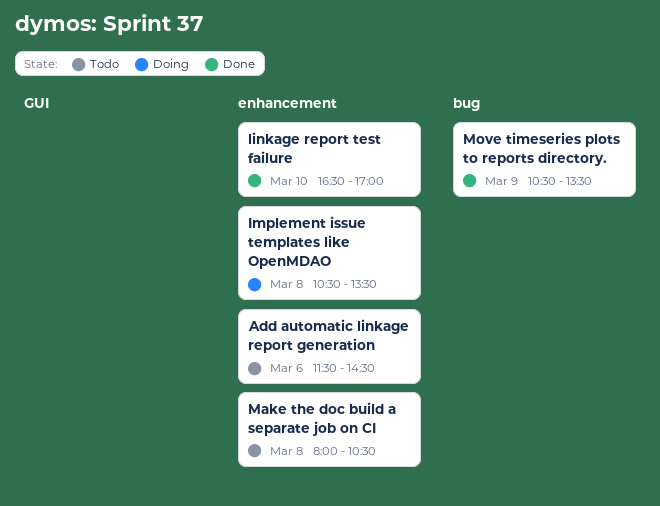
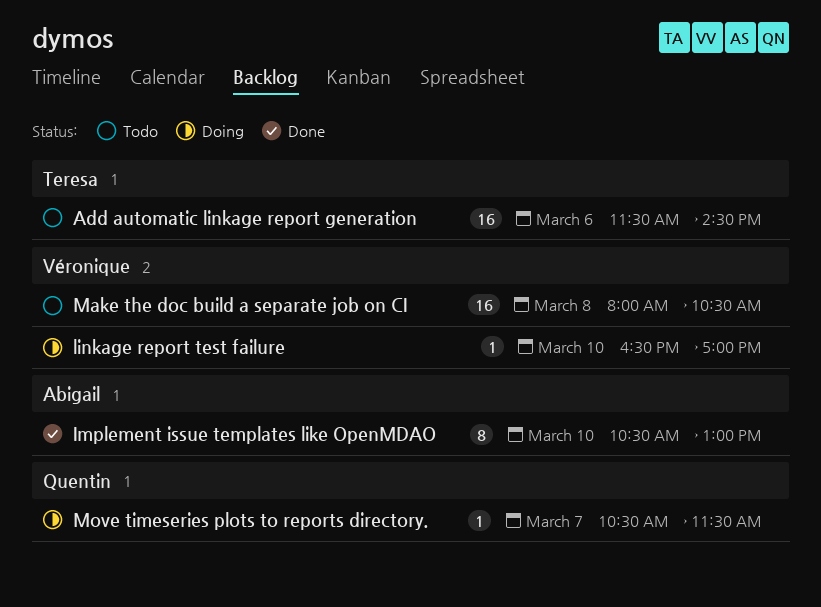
Implement issue templates like OpenMDAO, status: Doing -> Done
Implement issue templates like OpenMDAO, day: Mar 8 -> Mar 10
Implement issue templates like OpenMDAO, ends: 13:30 -> 13:00
linkage report test failure, status: Done -> Doing
Move timeseries plots to reports directory., status: Done -> Doing
Move timeseries plots to reports directory., day: Mar 9 -> Mar 7
Move timeseries plots to reports directory., ends: 13:30 -> 11:30

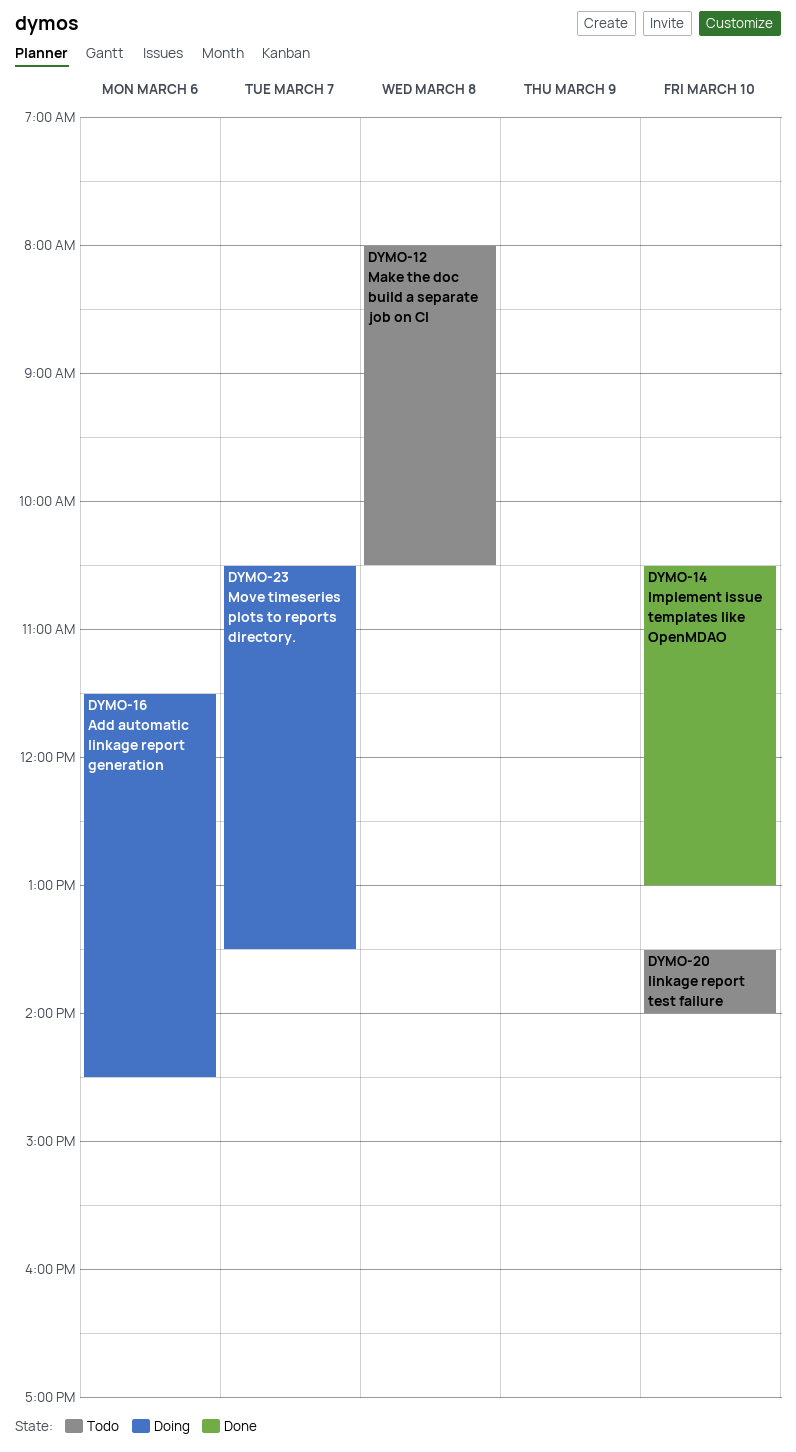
Add automatic linkage report generation, status: Todo -> Doing
linkage report test failure, status: Doing -> Todo
linkage report test failure, begins: 16:30 -> 13:30
linkage report test failure, ends: 17:00 -> 14:00
Move timeseries plots to reports directory., ends: 11:30 -> 13:30

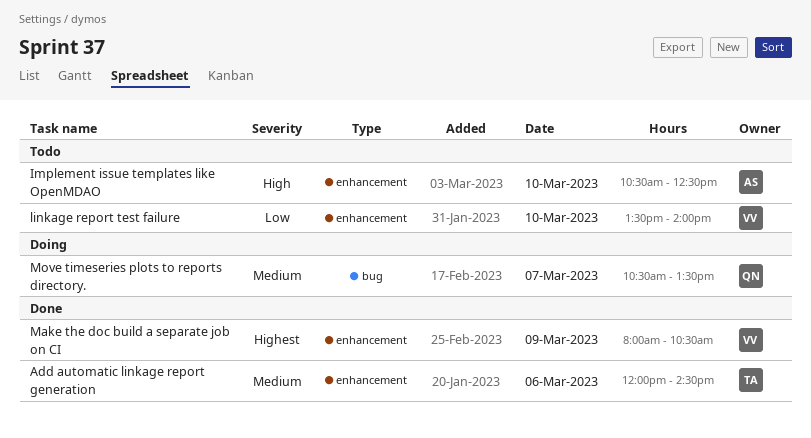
Add automatic linkage report generation, status: Doing -> Done
Add automatic linkage report generation, begins: 11:30 -> 12:00
Implement issue templates like OpenMDAO, status: Done -> Todo
Implement issue templates like OpenMDAO, ends: 13:00 -> 12:30
Make the doc build a separate job on CI, status: Todo -> Done
Make the doc build a separate job on CI, day: Mar 8 -> Mar 9

